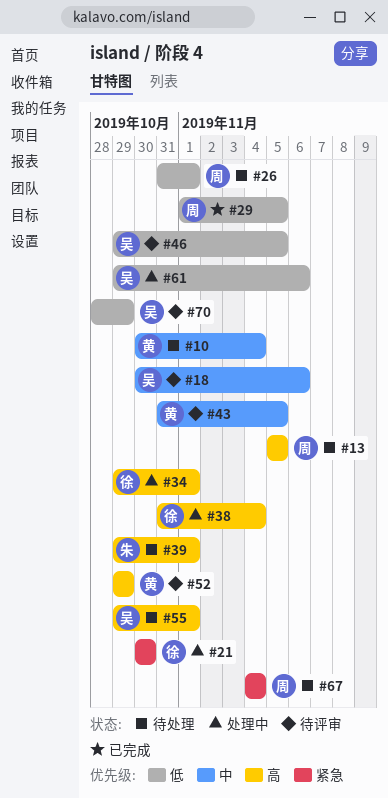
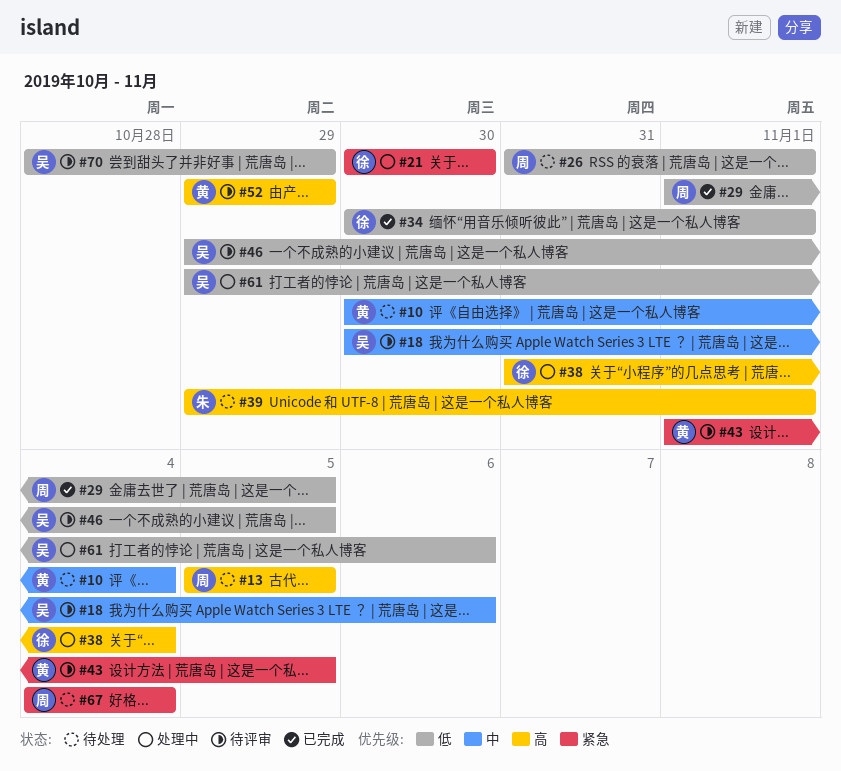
#34, status: 处理中 -> 已完成
#34, priority: 高 -> 低
#34, start: Oct 29 -> Oct 30
#43, priority: 中 -> 紧急
#43, start: Oct 31 -> Nov 1
#55: present -> none

